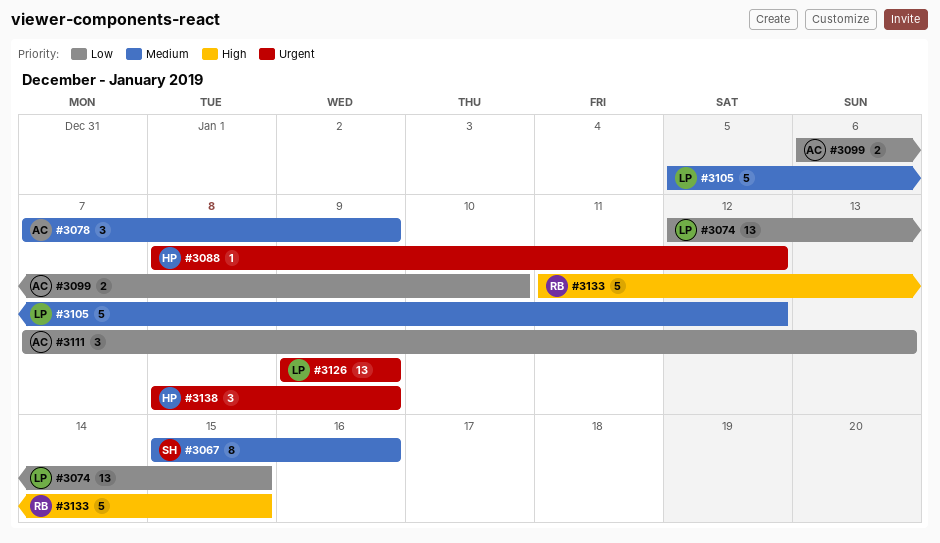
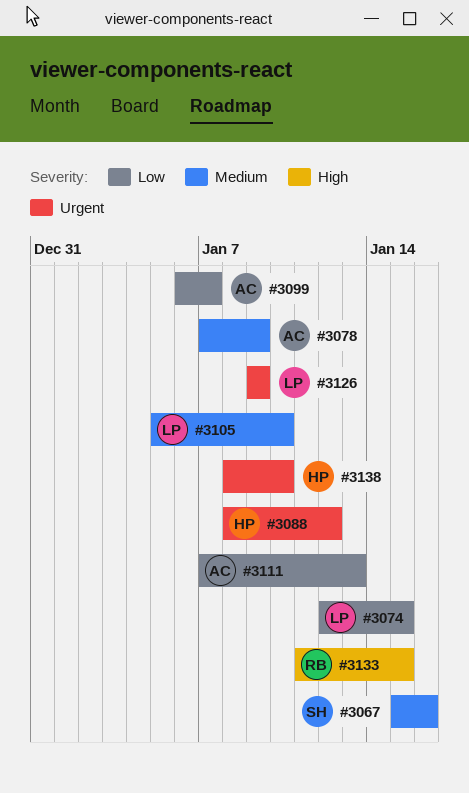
#3099, due: Jan 10 -> Jan 7
#3105, due: Jan 12 -> Jan 10
#3138, due: Jan 9 -> Jan 10

